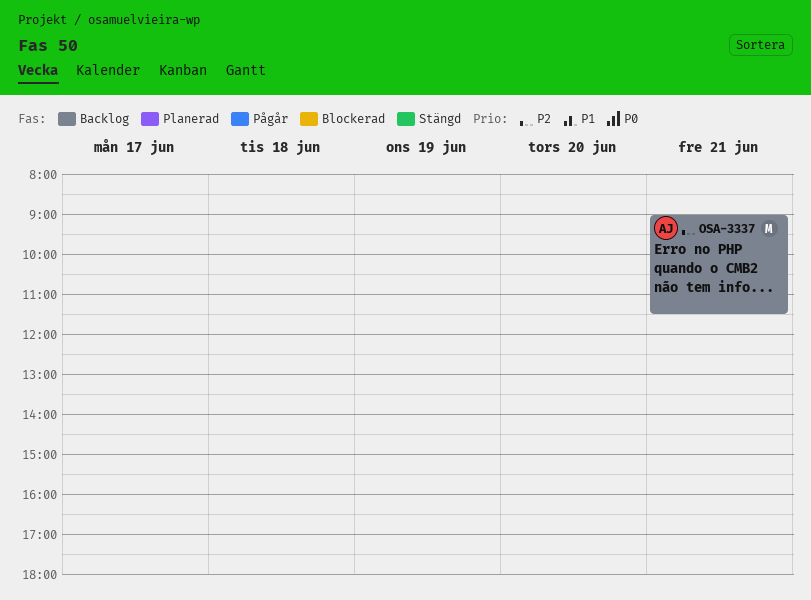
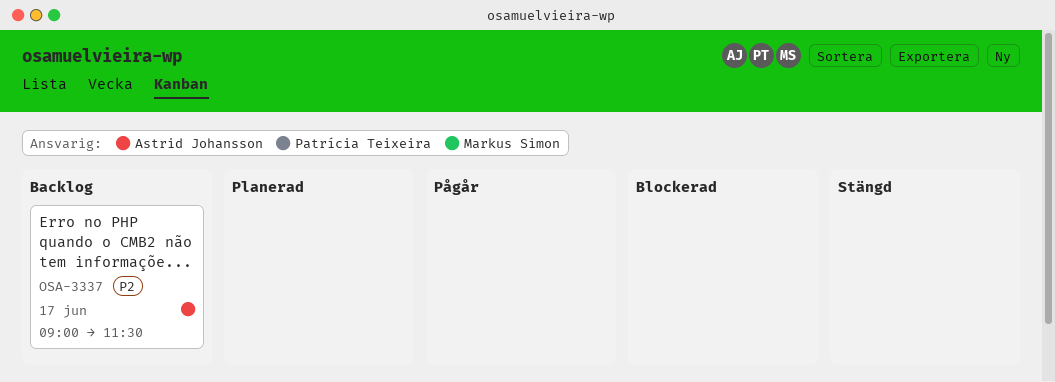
OSA-3337, day: Jun 21 -> Jun 17

